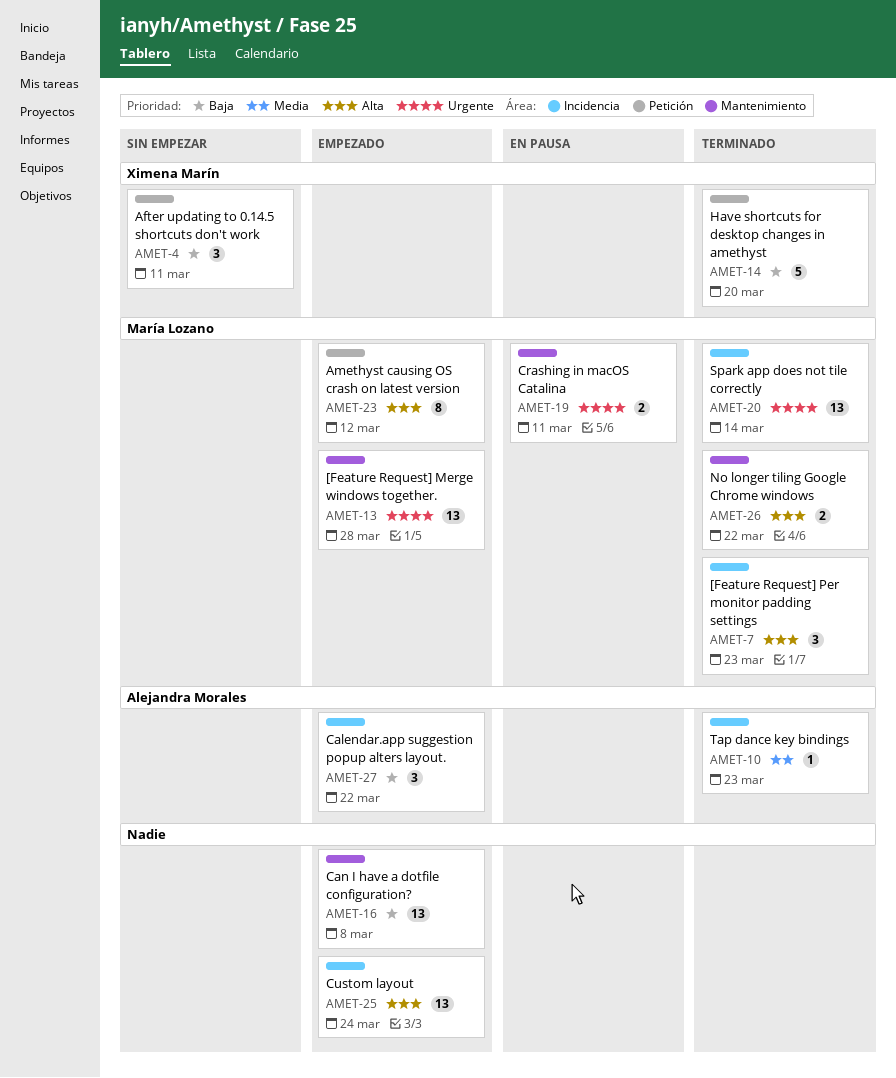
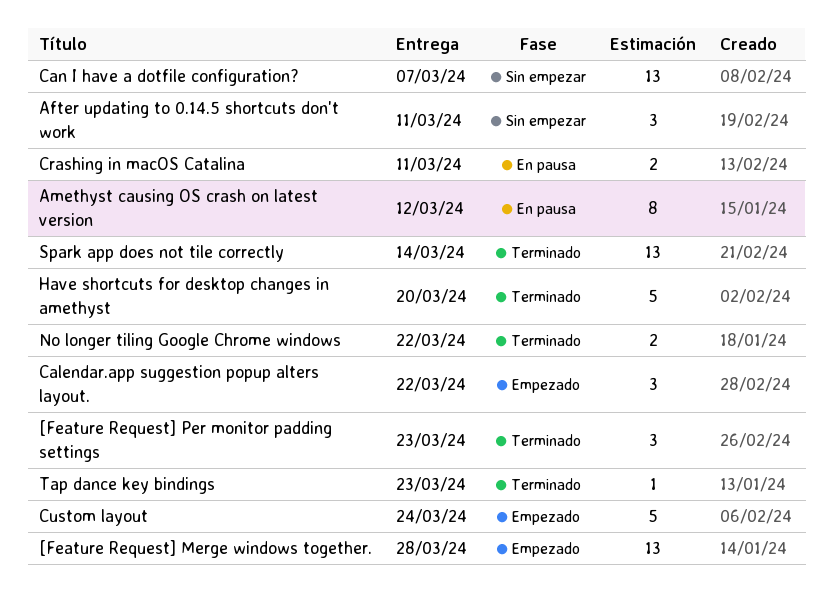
Amethyst causing OS crash on latest version, status: Empezado -> En pausa
Can I have a dotfile configuration?, status: Empezado -> Sin empezar
Can I have a dotfile configuration?, due: Mar 8 -> Mar 7
Custom layout, estimate: 13 -> 5

